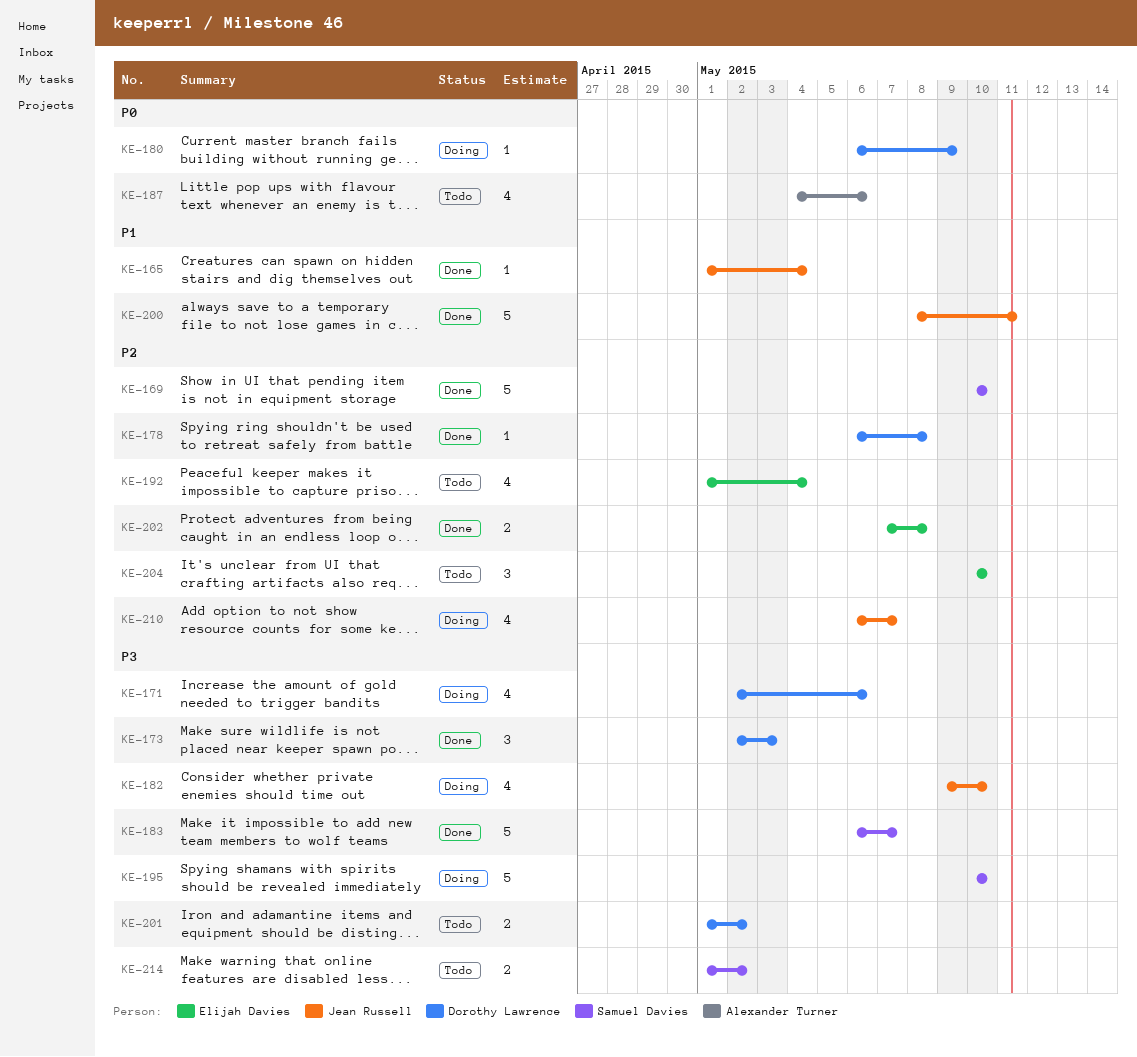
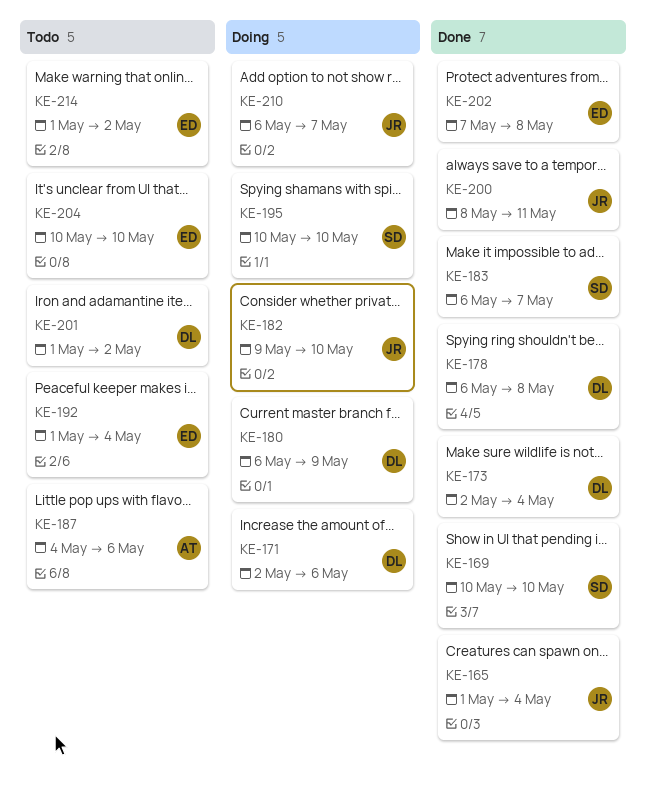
KE-173, due: May 3 -> May 4
KE-214, owner: Samuel Davies -> Elijah Davies

